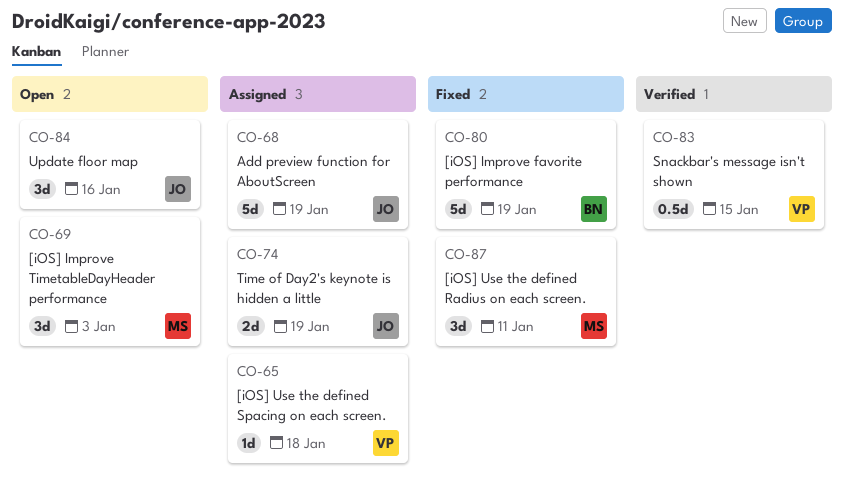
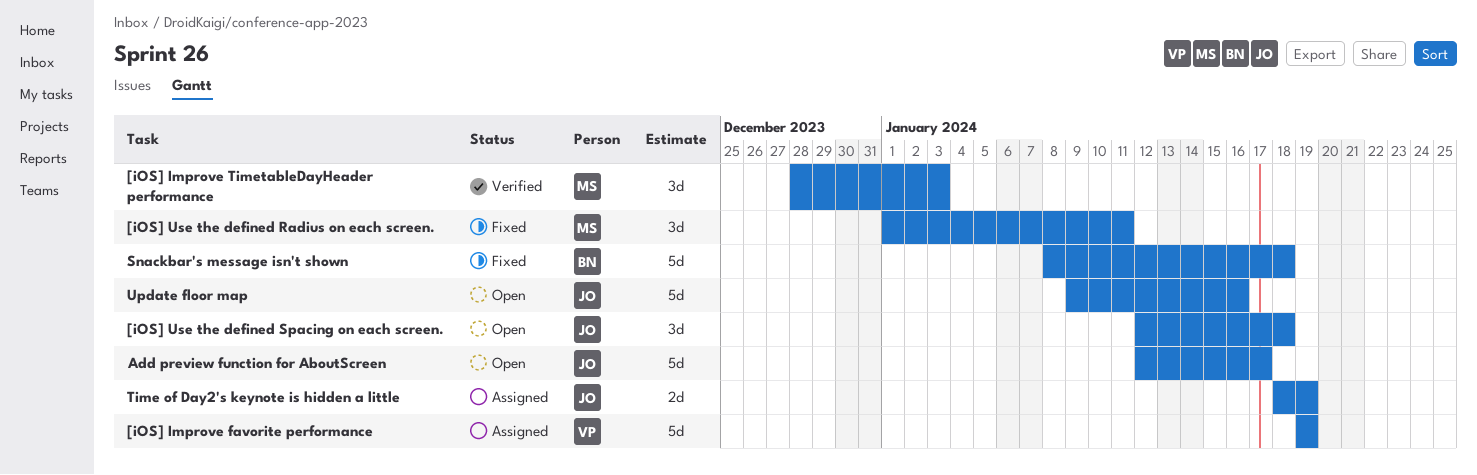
[iOS] Improve favorite performance, status: Fixed -> Assigned
[iOS] Improve favorite performance, owner: BN -> VP
[iOS] Improve TimetableDayHeader performance, status: Open -> Verified
[iOS] Use the defined Spacing on each screen., status: Assigned -> Open
[iOS] Use the defined Spacing on each screen., owner: VP -> JO
[iOS] Use the defined Spacing on each screen., estimate: 1d -> 3d
Add preview function for AboutScreen, status: Assigned -> Open
Add preview function for AboutScreen, due: Jan 19 -> Jan 17
Snackbar's message isn't shown, status: Verified -> Fixed
Snackbar's message isn't shown, owner: VP -> BN
Snackbar's message isn't shown, estimate: 0.5d -> 5d
Snackbar's message isn't shown, due: Jan 15 -> Jan 18
Update floor map, estimate: 3d -> 5d

